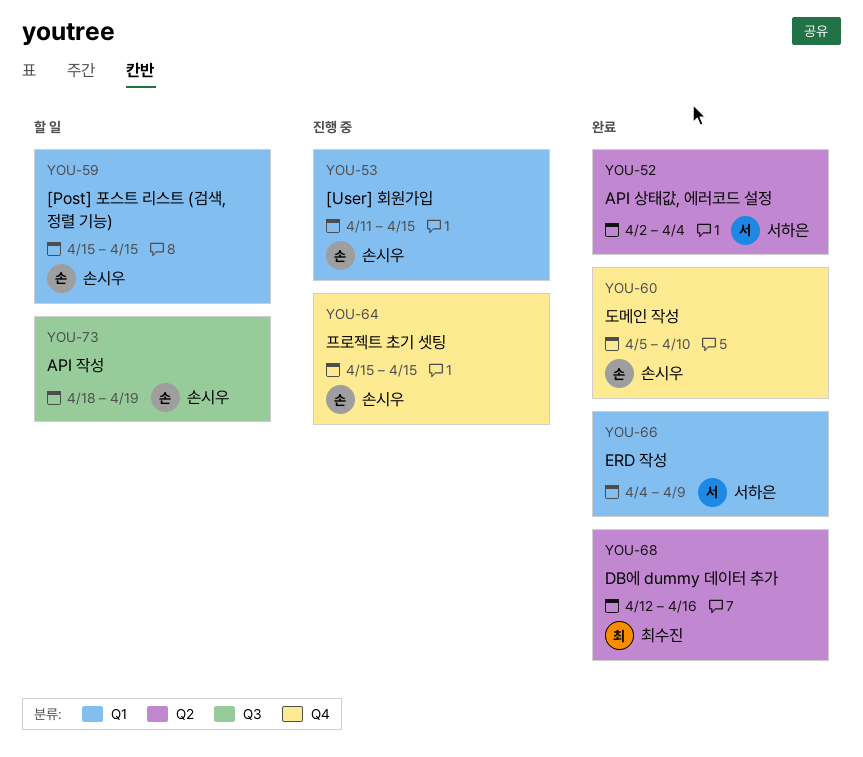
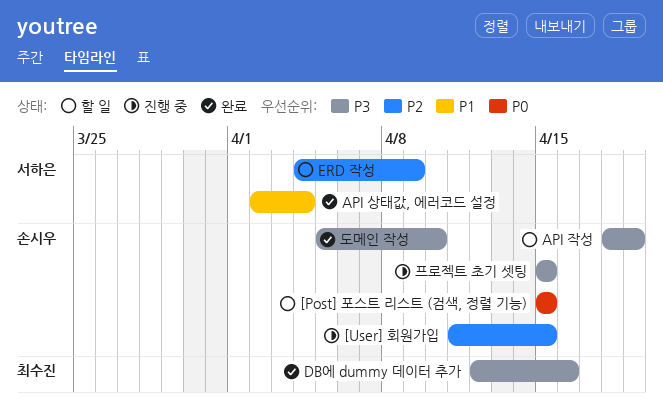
ERD 작성, status: 완료 -> 할 일

